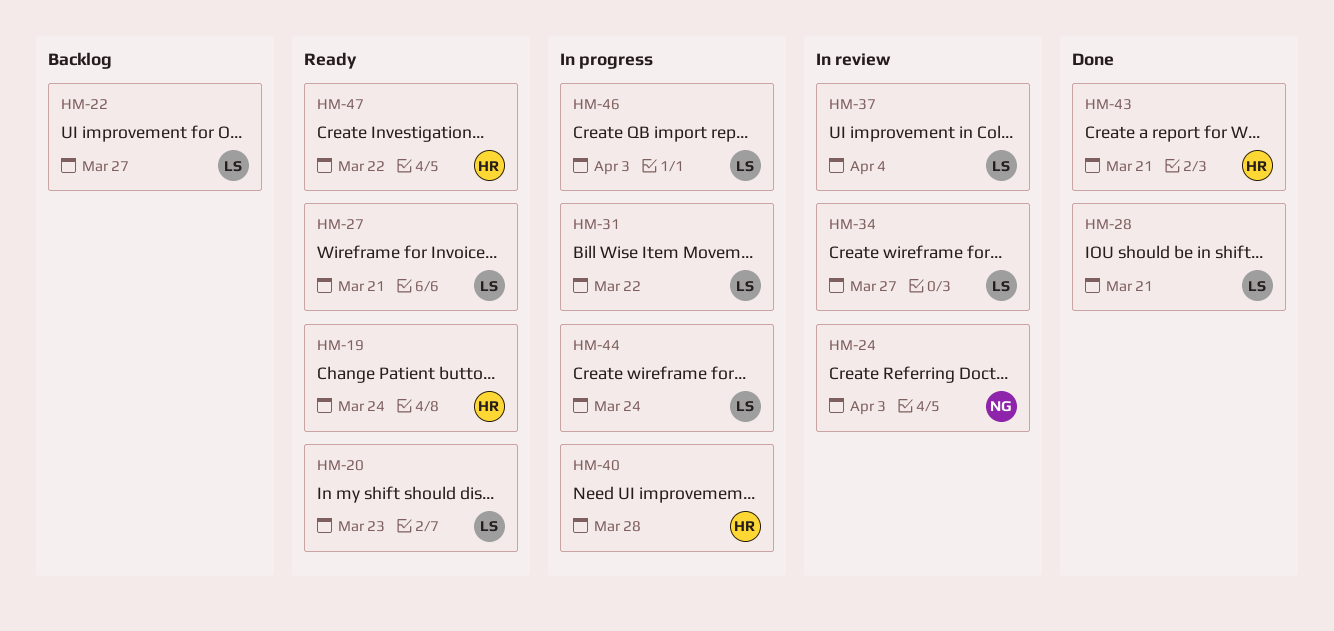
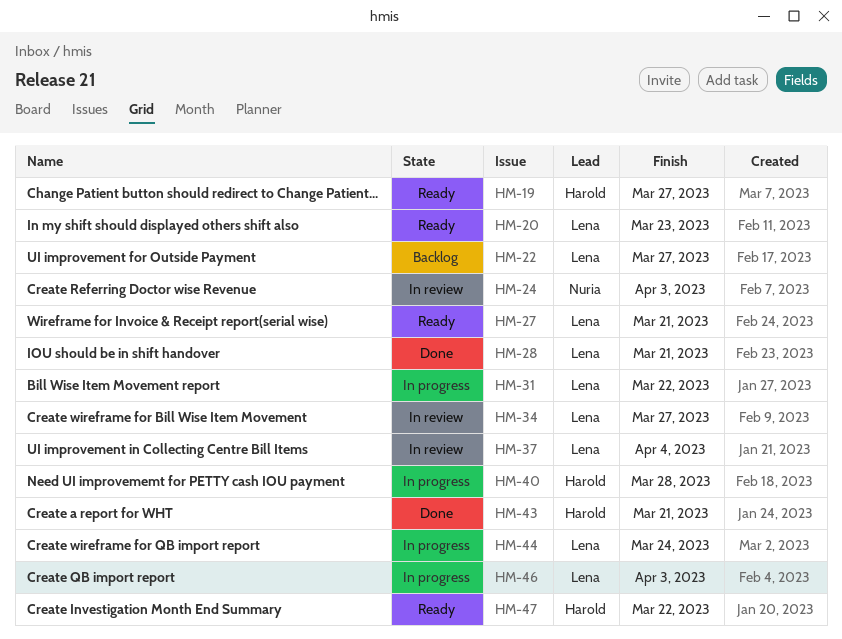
HM-19, due: Mar 24 -> Mar 27

